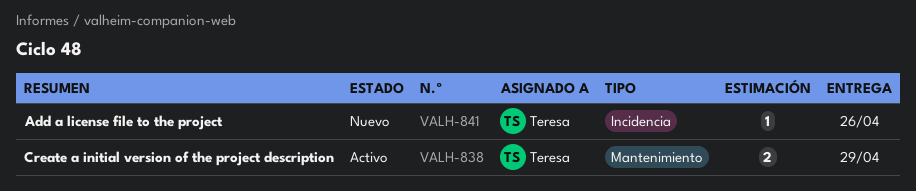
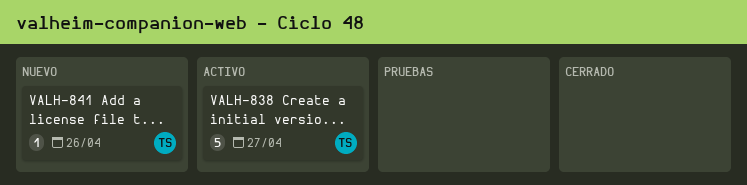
VALH-838, estimate: 2 -> 5
VALH-838, due: Apr 29 -> Apr 27

